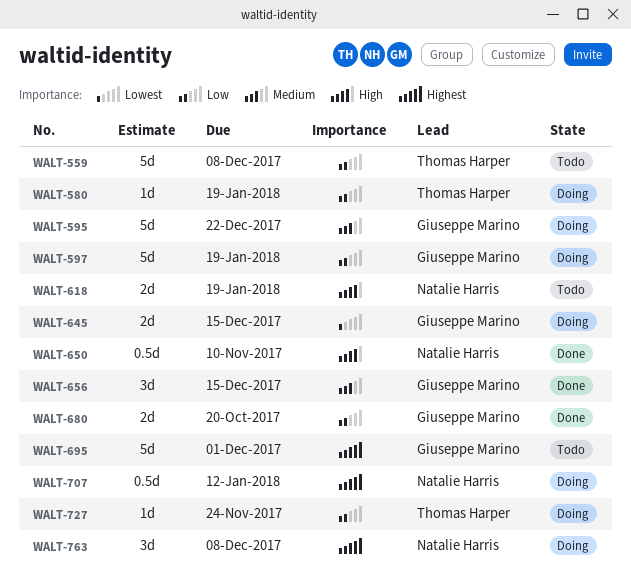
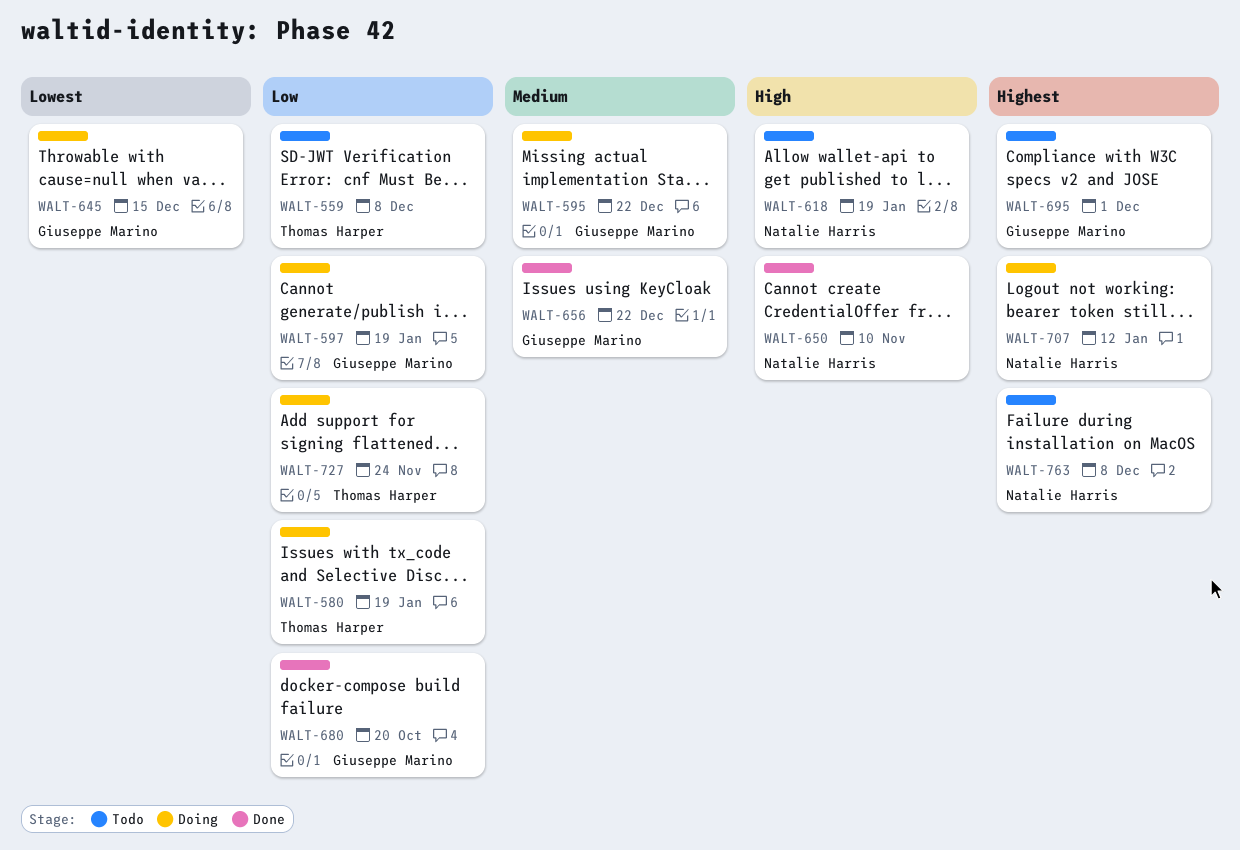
WALT-656, due: Dec 15 -> Dec 22
WALT-763, status: Doing -> Todo

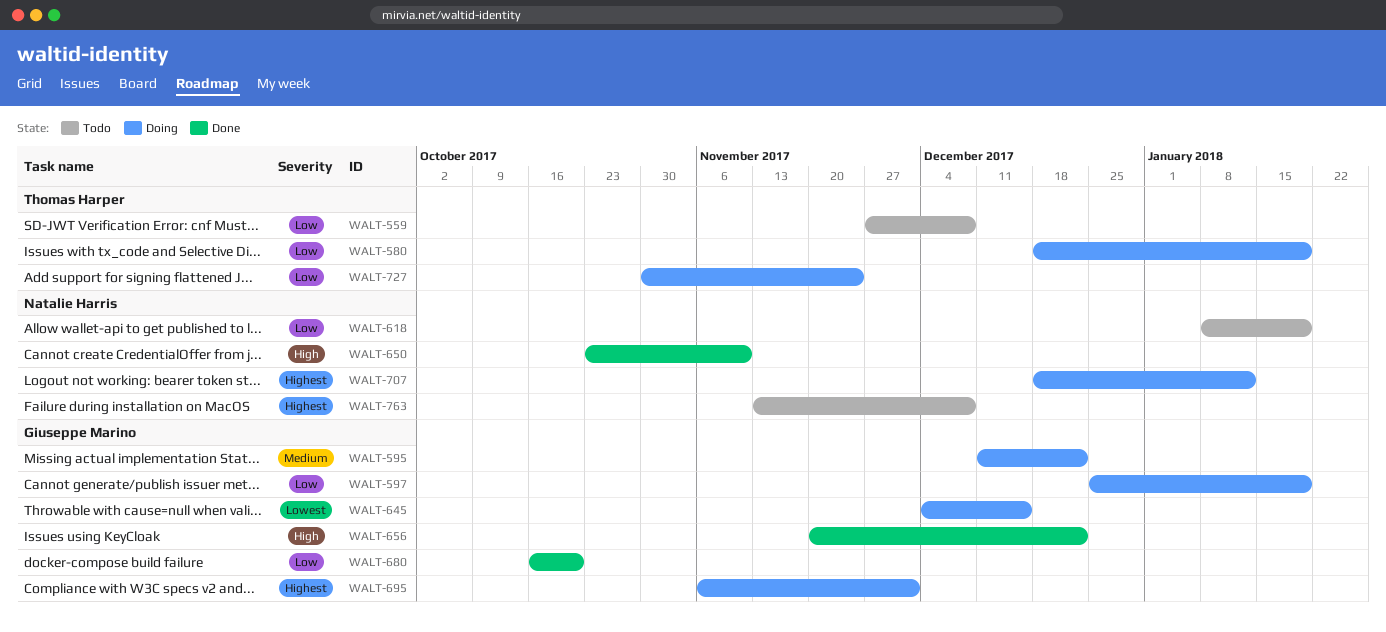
WALT-618, priority: High -> Low
WALT-656, priority: Medium -> High
WALT-695, status: Todo -> Doing

